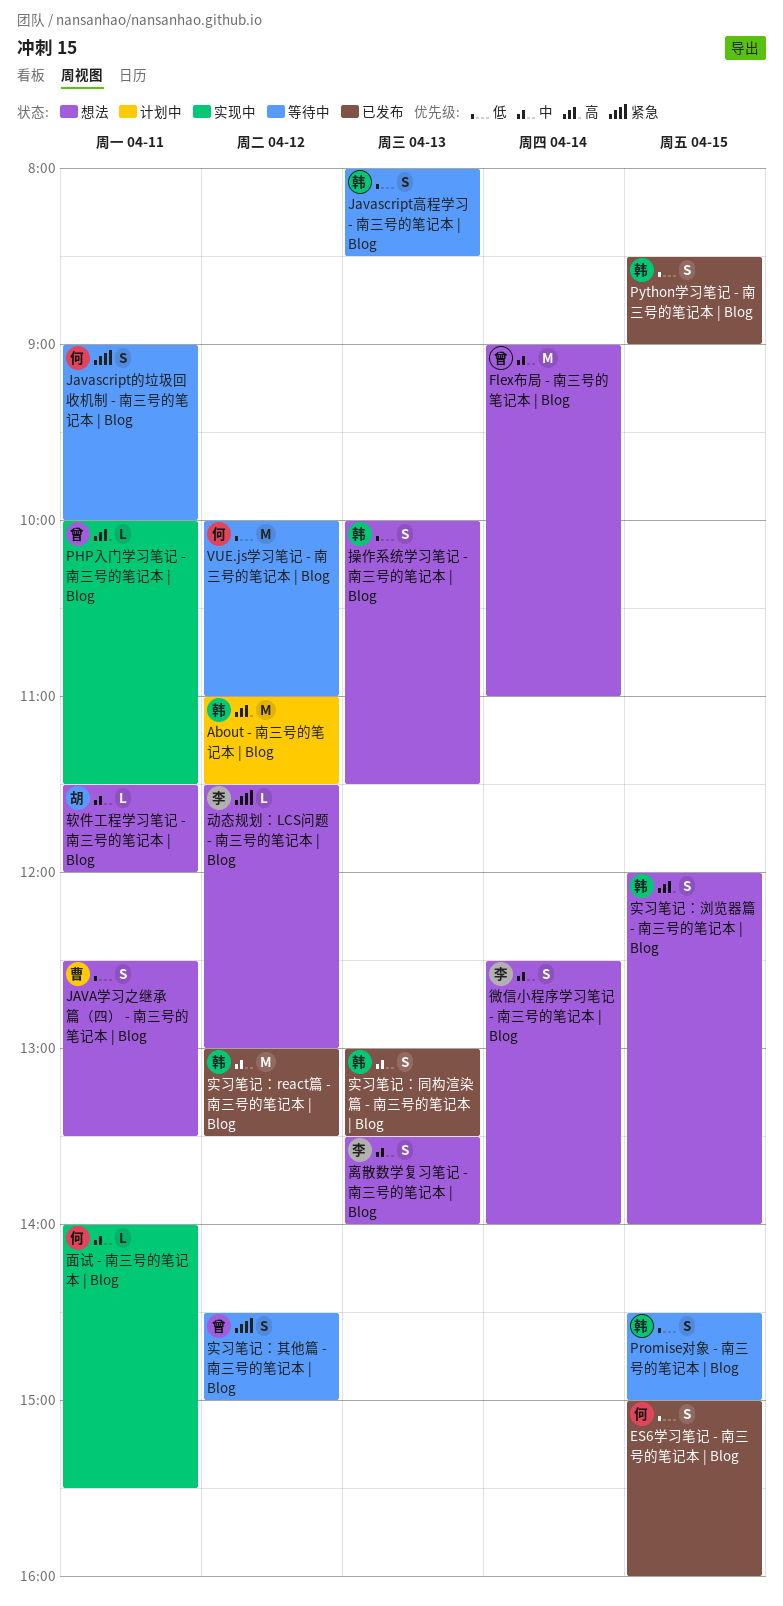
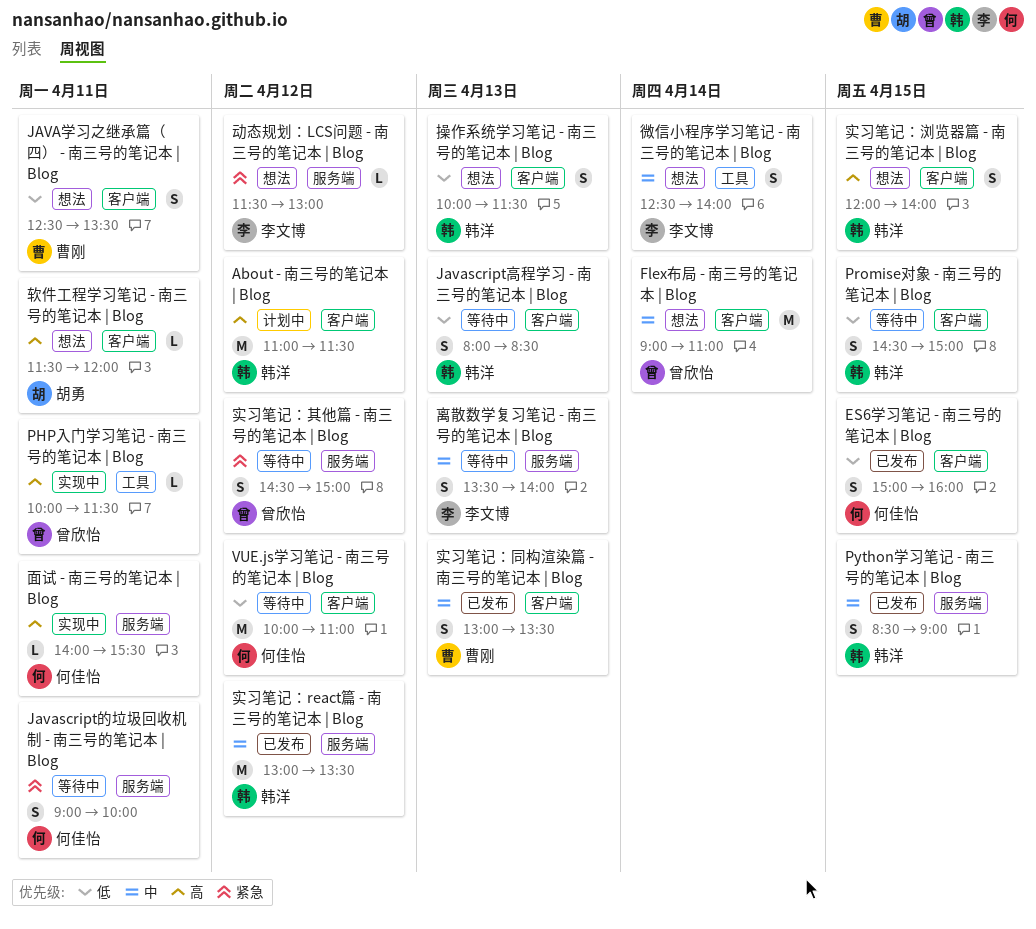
Python学习笔记 - 南三号的笔记本 | Blog, priority: 低 -> 中
实习笔记：同构渲染篇 - 南三号的笔记本 | Blog, owner: 韩洋 -> 曹刚
离散数学复习笔记 - 南三号的笔记本 | Blog, status: 想法 -> 等待中
软件工程学习笔记 - 南三号的笔记本 | Blog, priority: 中 -> 高
面试 - 南三号的笔记本 | Blog, priority: 中 -> 高

